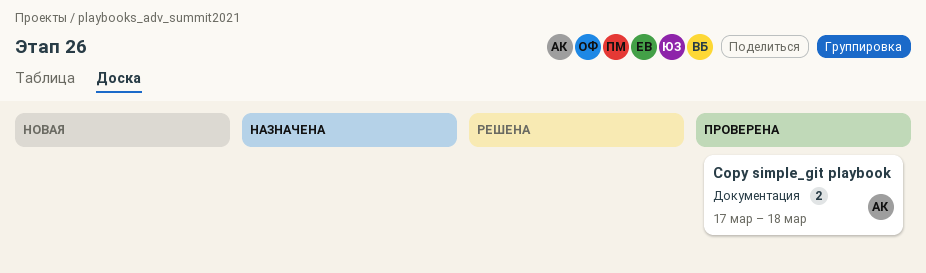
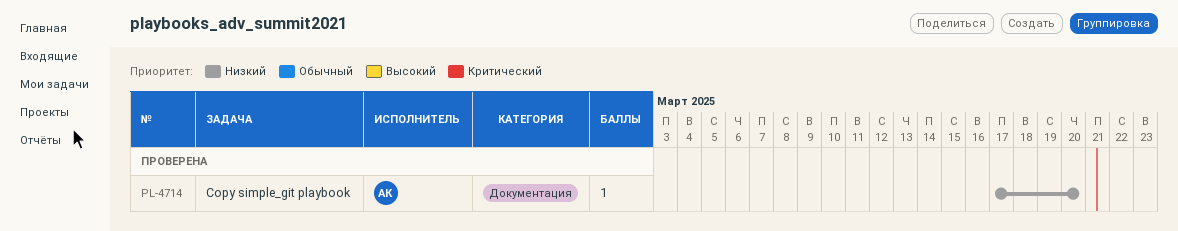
Copy simple_git playbook, estimate: 2 -> 1
Copy simple_git playbook, due: Mar 18 -> Mar 20

